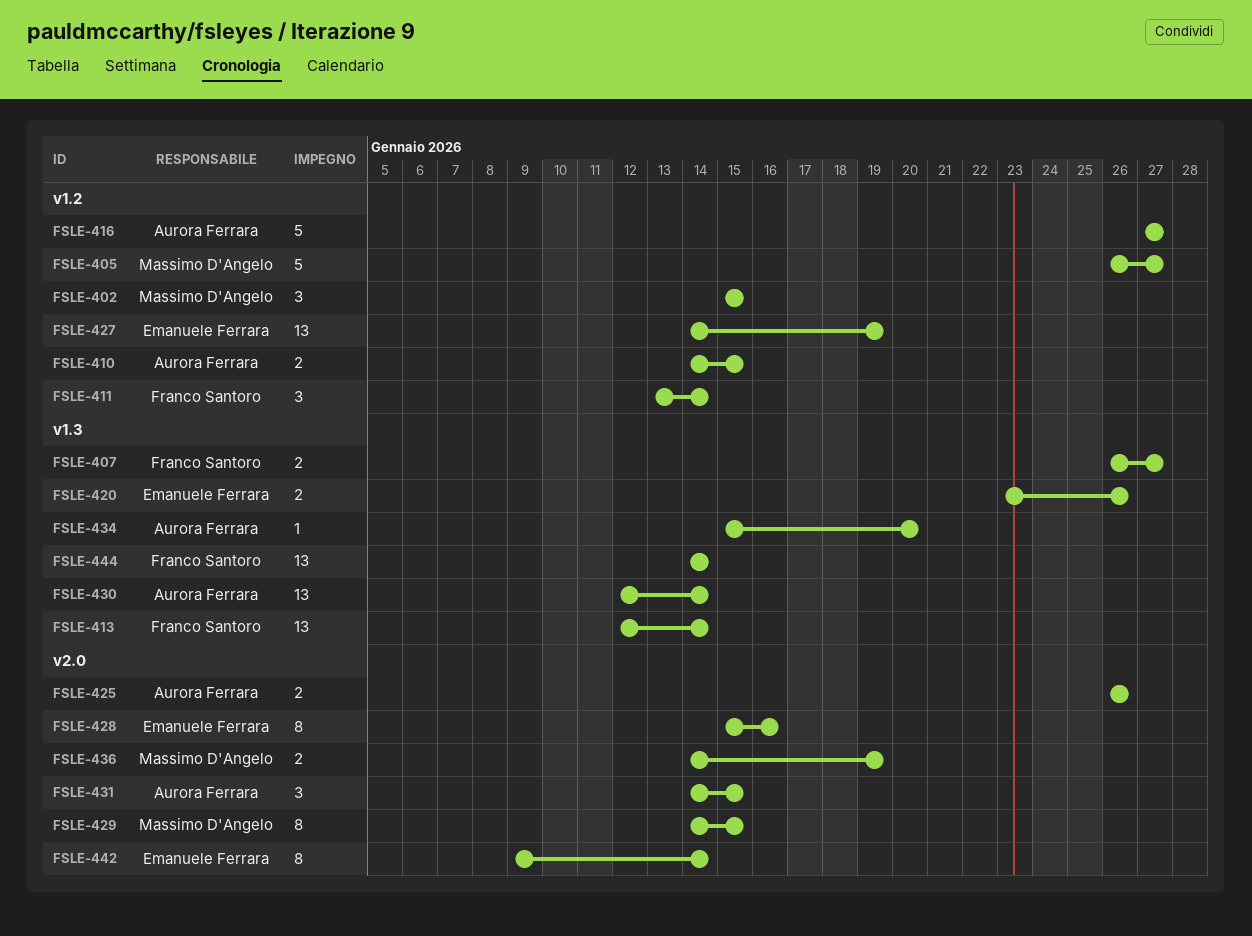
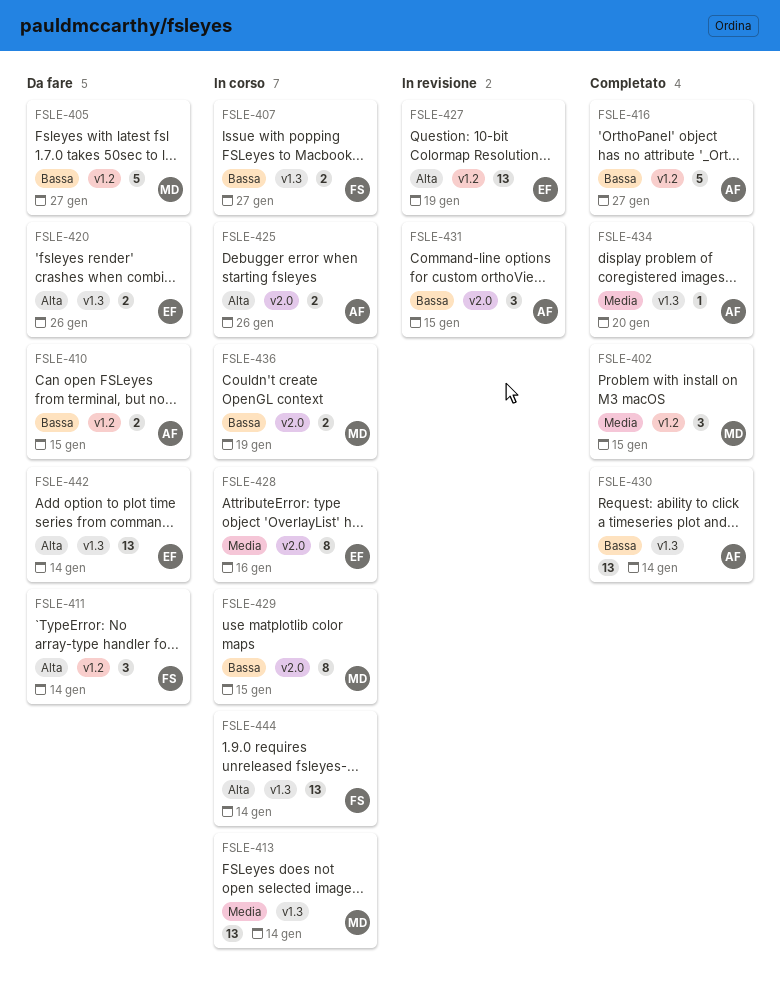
FSLE-413, owner: Franco Santoro -> Massimo D'Angelo
FSLE-442, label: v2.0 -> v1.3
FSLE-442, estimate: 8 -> 13

